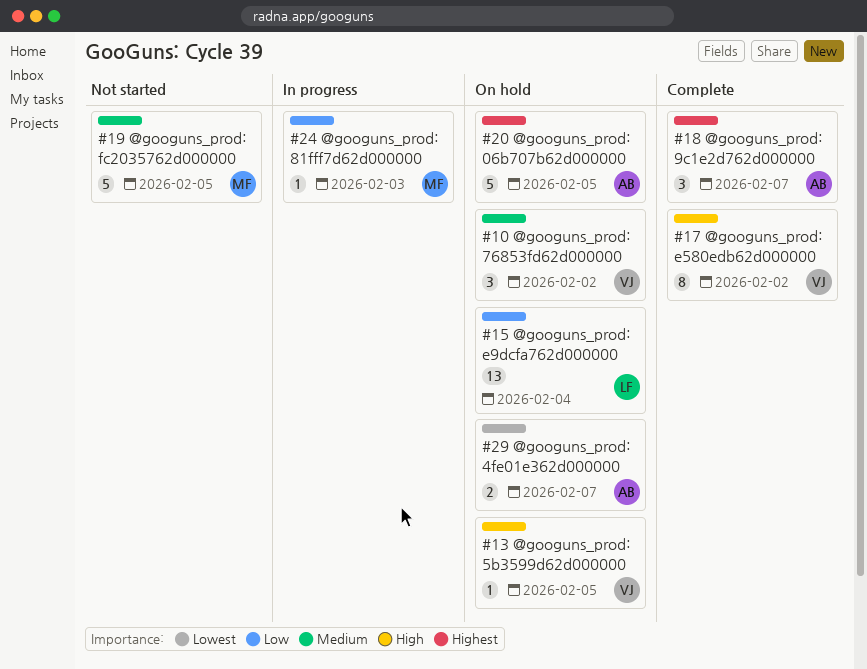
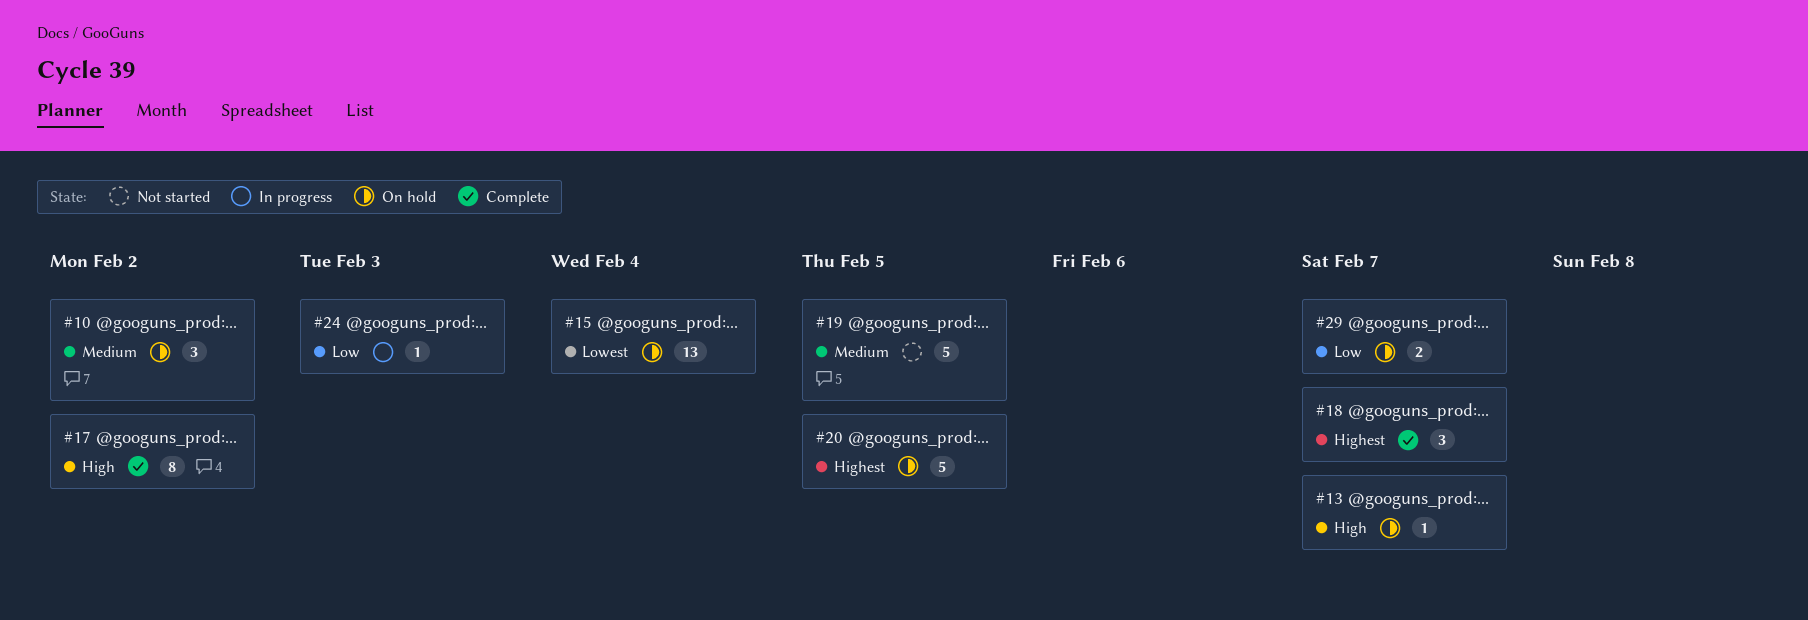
#13, due: Feb 5 -> Feb 7
#15, priority: Low -> Lowest
#29, priority: Lowest -> Low

